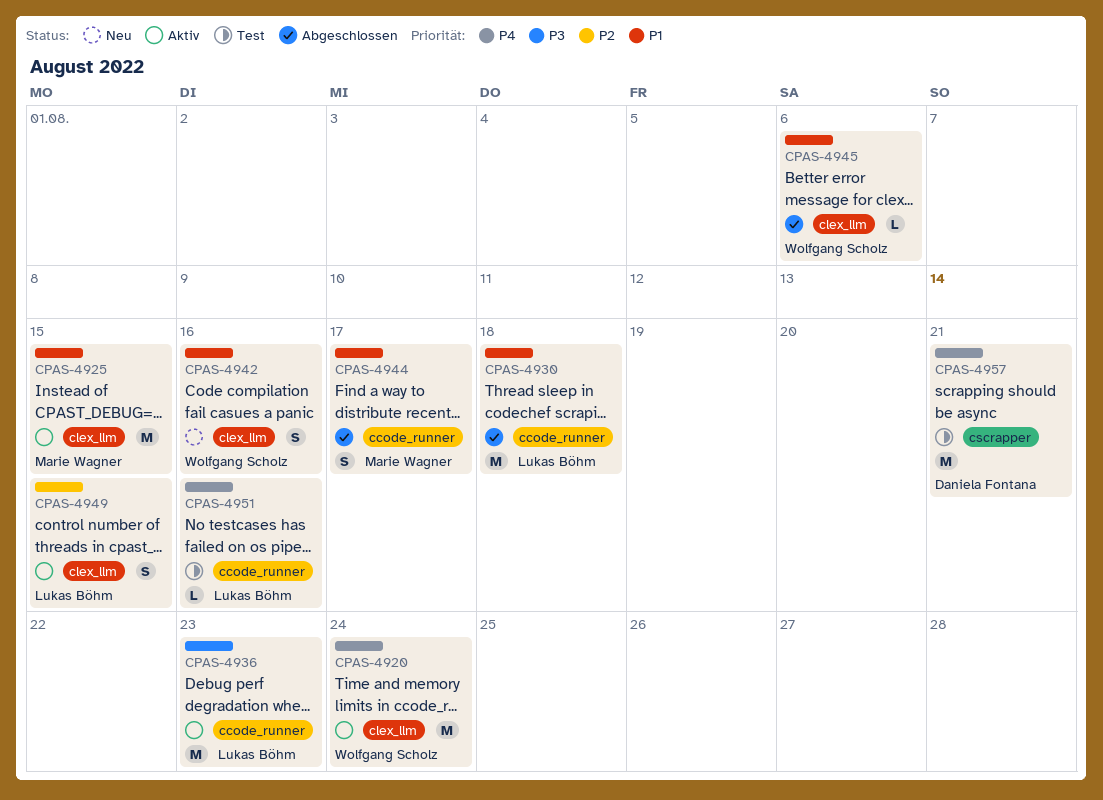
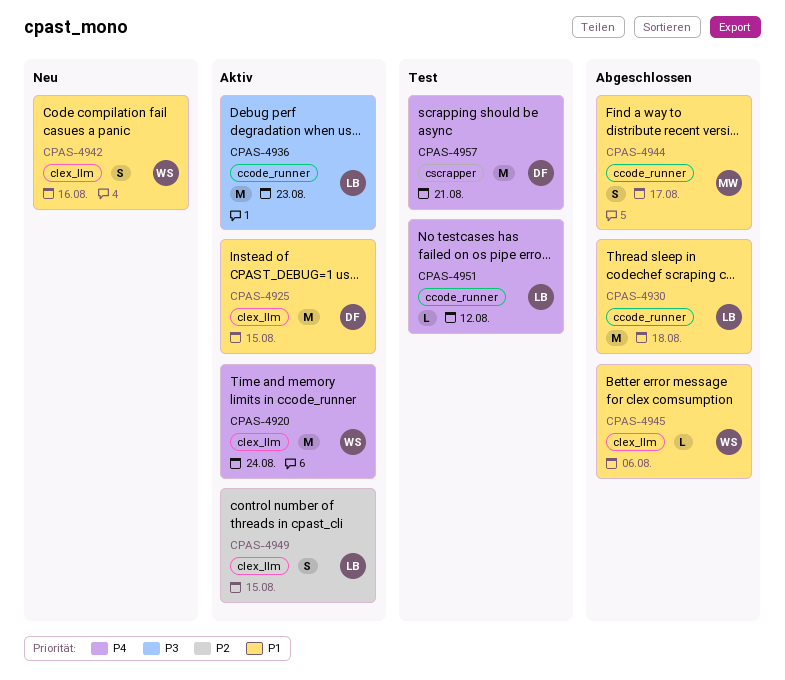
CPAS-4925, owner: Marie Wagner -> Daniela Fontana
CPAS-4951, due: Aug 16 -> Aug 12

